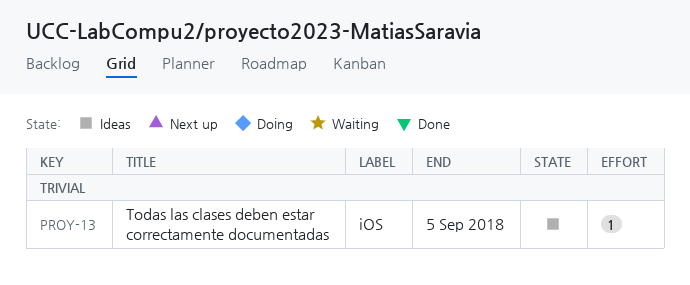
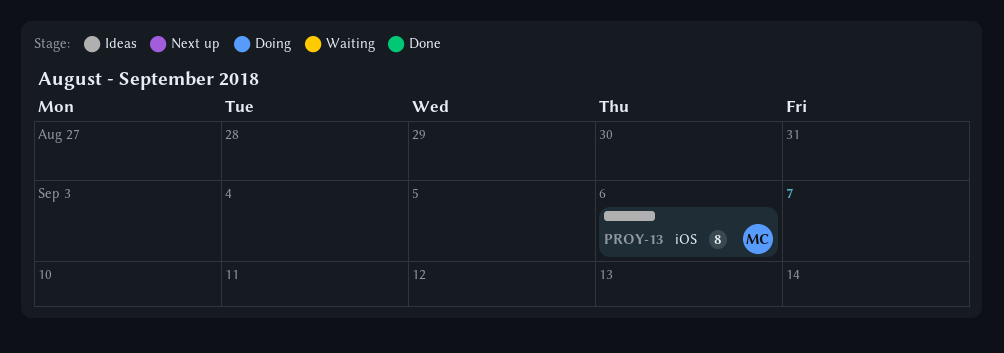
PROY-13, estimate: 1 -> 8
PROY-13, due: Sep 5 -> Sep 6

